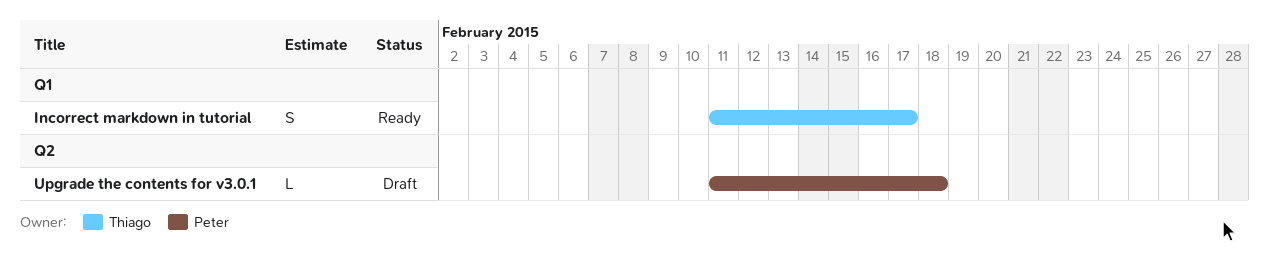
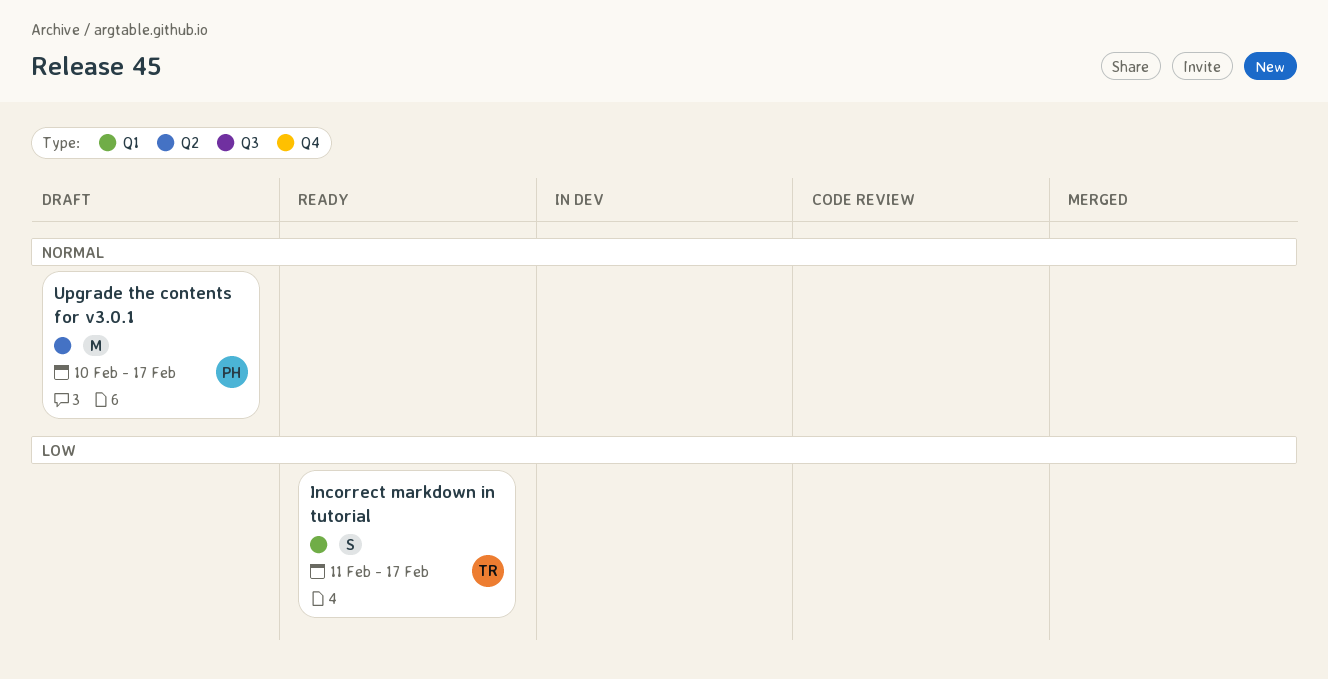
Upgrade the contents for v3.0.1, estimate: L -> M
Upgrade the contents for v3.0.1, start: Feb 11 -> Feb 10
Upgrade the contents for v3.0.1, due: Feb 18 -> Feb 17

